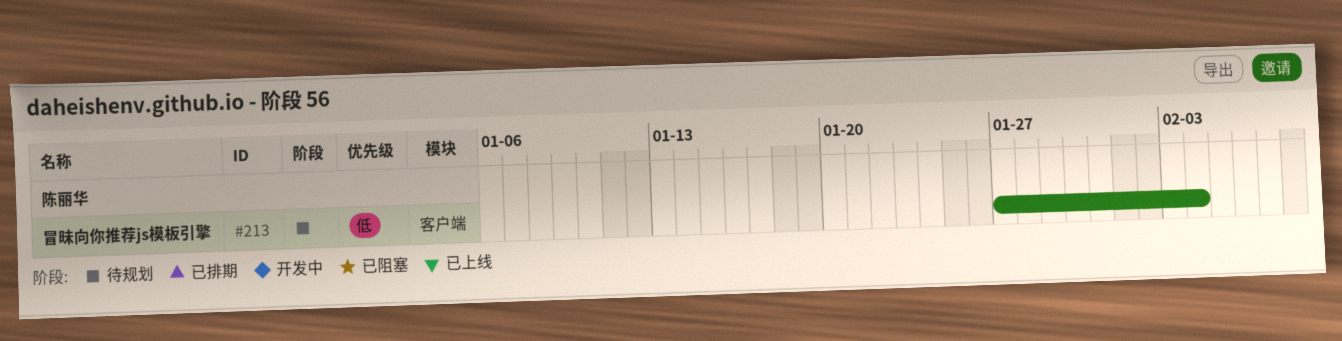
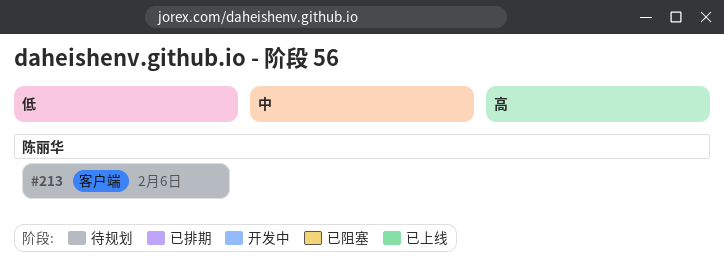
#213, due: Feb 4 -> Feb 6

